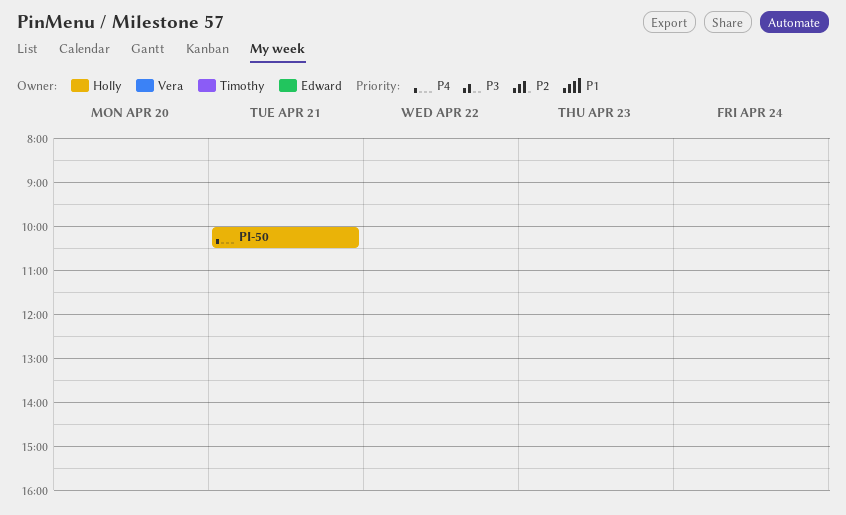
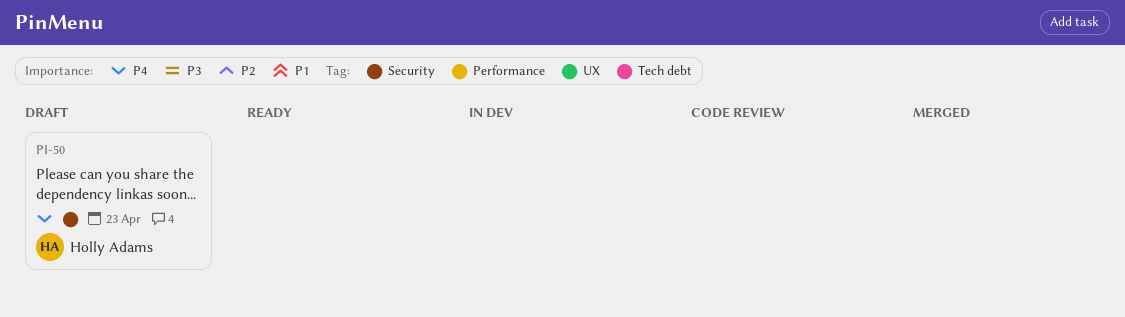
PI-50, day: Apr 21 -> Apr 23

